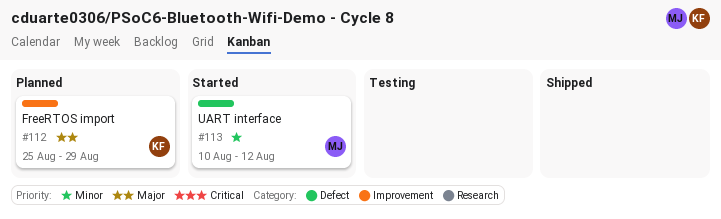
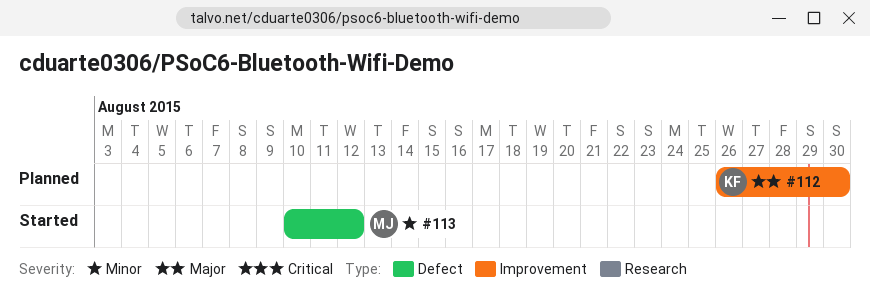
#112, start: Aug 25 -> Aug 26
#112, due: Aug 29 -> Aug 30

